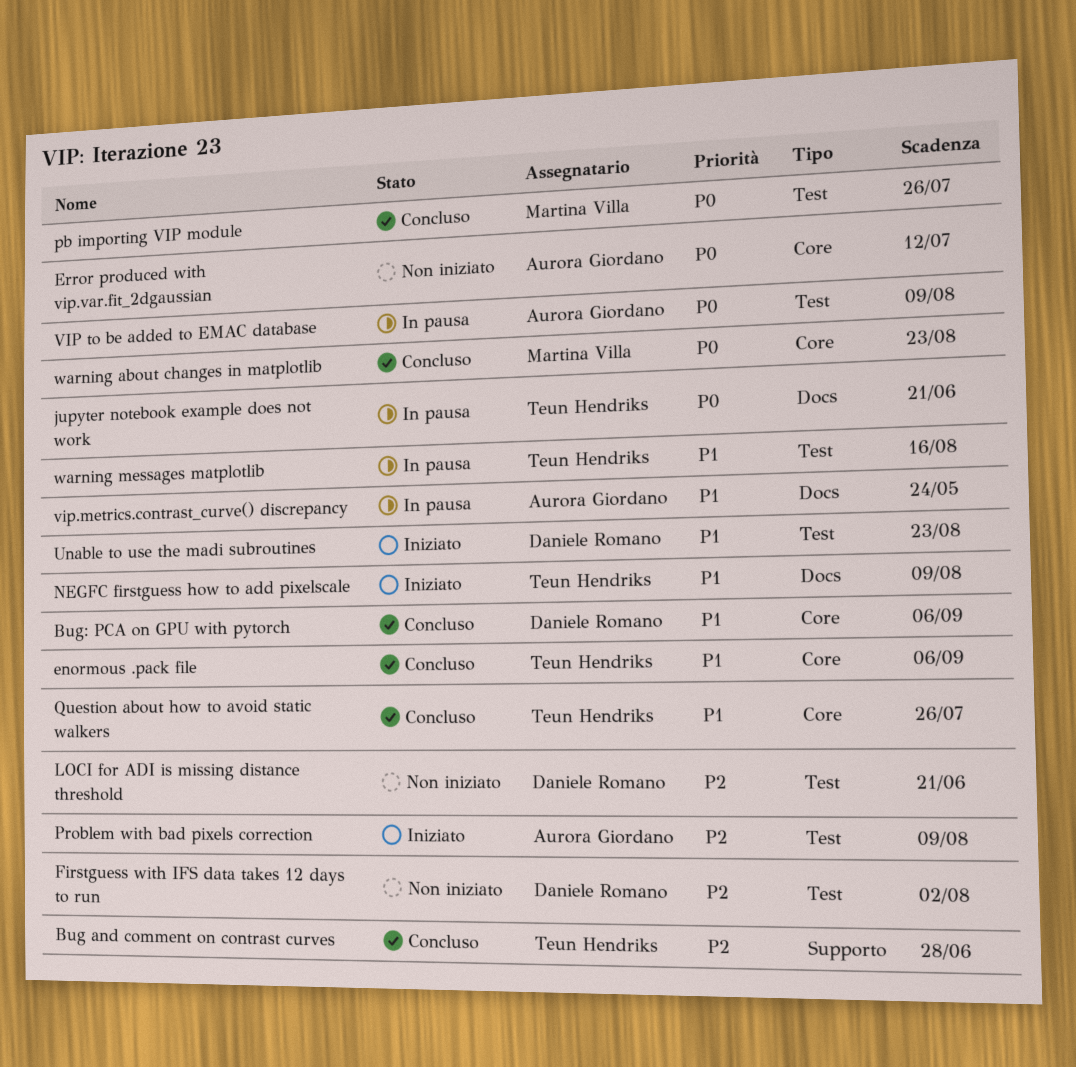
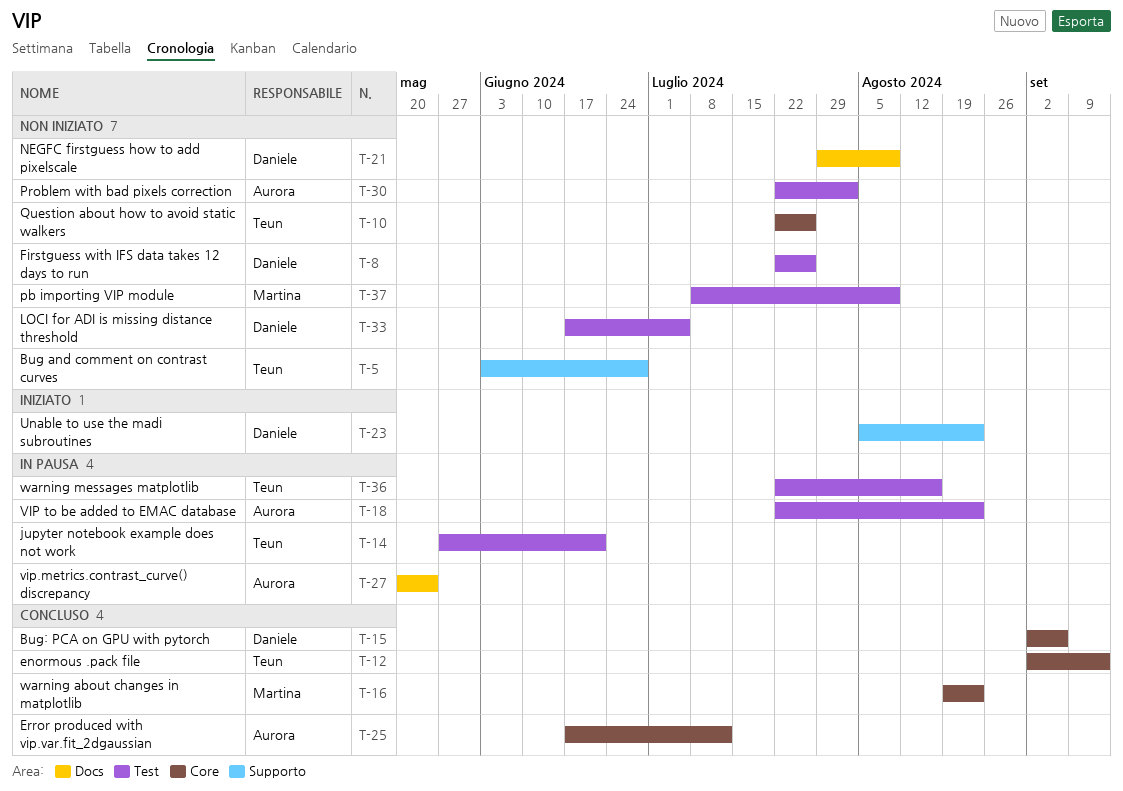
Bug and comment on contrast curves, status: Concluso -> Non iniziato
enormous .pack file, due: Sep 6 -> Sep 13
Error produced with vip.var.fit_2dgaussian, status: Non iniziato -> Concluso
Firstguess with IFS data takes 12 days to run, due: Aug 2 -> Jul 26
jupyter notebook example does not work, label: Docs -> Test
LOCI for ADI is missing distance threshold, due: Jun 21 -> Jul 5
NEGFC firstguess how to add pixelscale, status: Iniziato -> Non iniziato
NEGFC firstguess how to add pixelscale, owner: Teun Hendriks -> Daniele Romano
pb importing VIP module, status: Concluso -> Non iniziato
pb importing VIP module, due: Jul 26 -> Aug 9
Problem with bad pixels correction, status: Iniziato -> Non iniziato
Problem with bad pixels correction, due: Aug 9 -> Aug 2
Question about how to avoid static walkers, status: Concluso -> Non iniziato
Unable to use the madi subroutines, label: Test -> Supporto
VIP to be added to EMAC database, due: Aug 9 -> Aug 23

